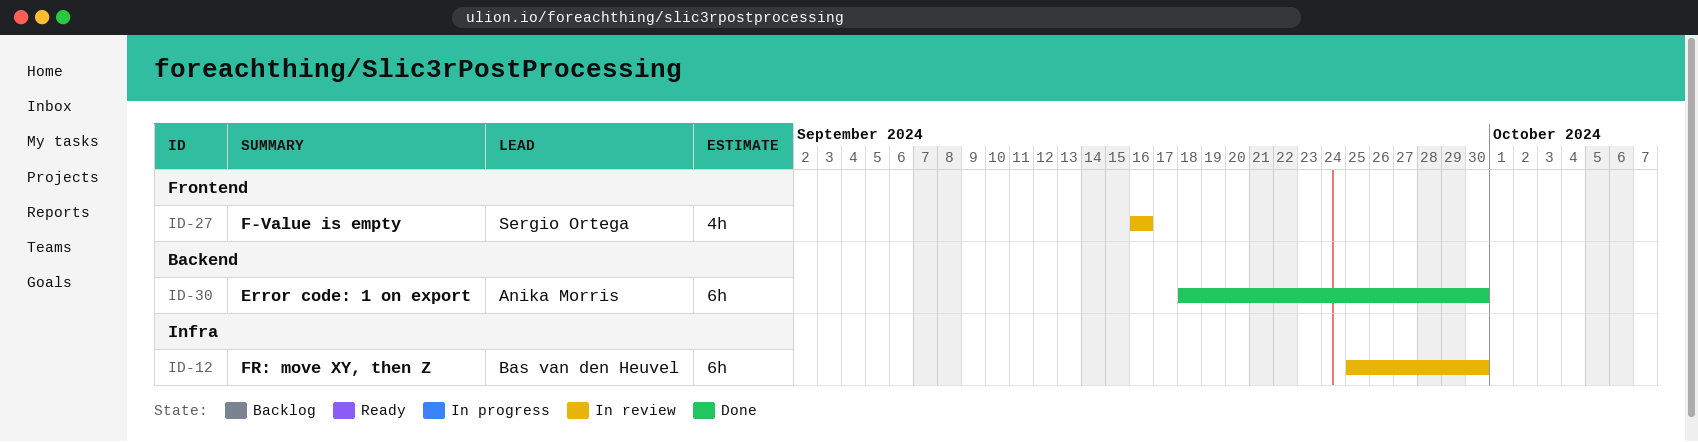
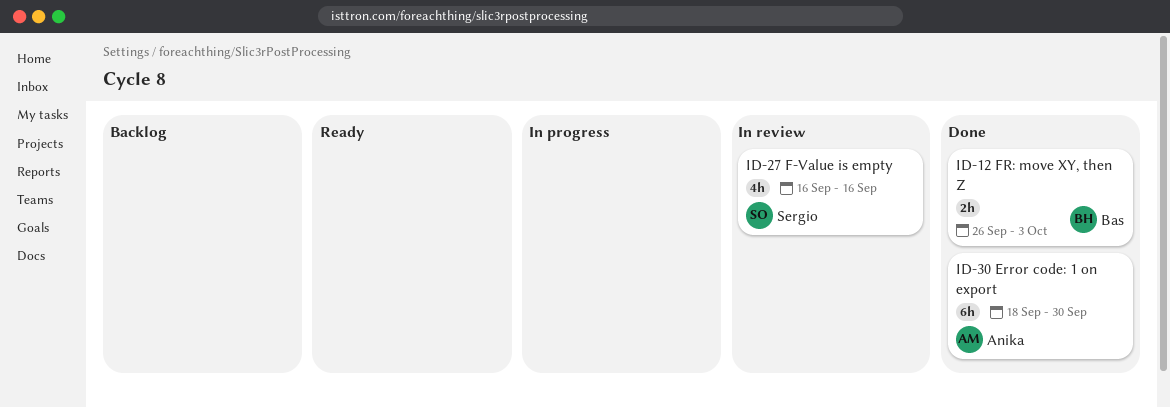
ID-12, status: In review -> Done
ID-12, estimate: 6h -> 2h
ID-12, start: Sep 25 -> Sep 26
ID-12, due: Sep 30 -> Oct 3

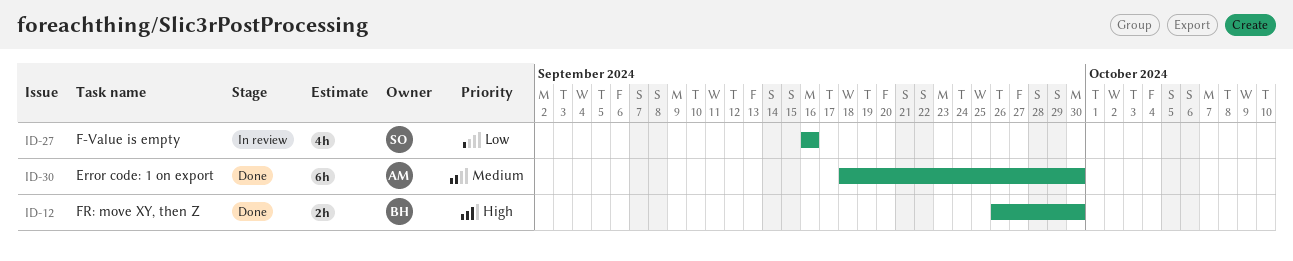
ID-12, due: Oct 3 -> Sep 30

